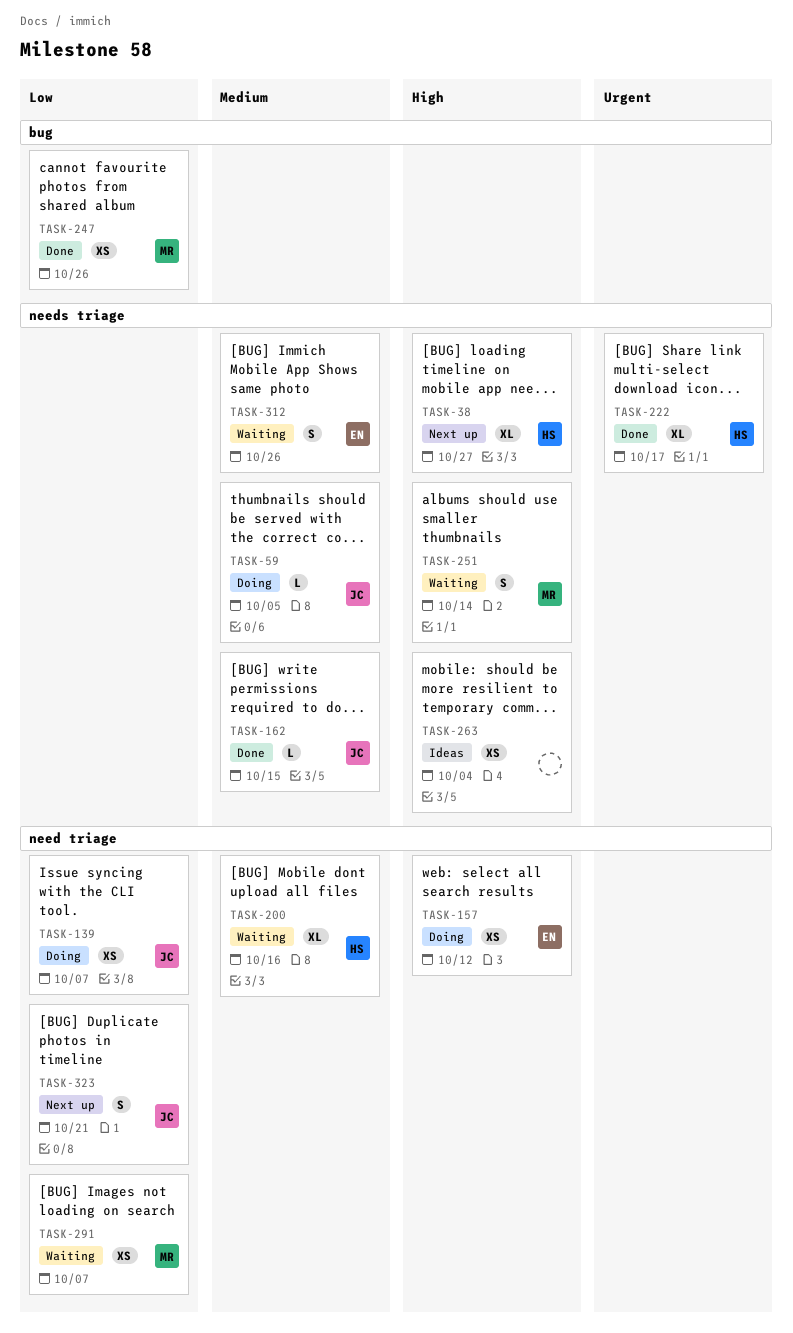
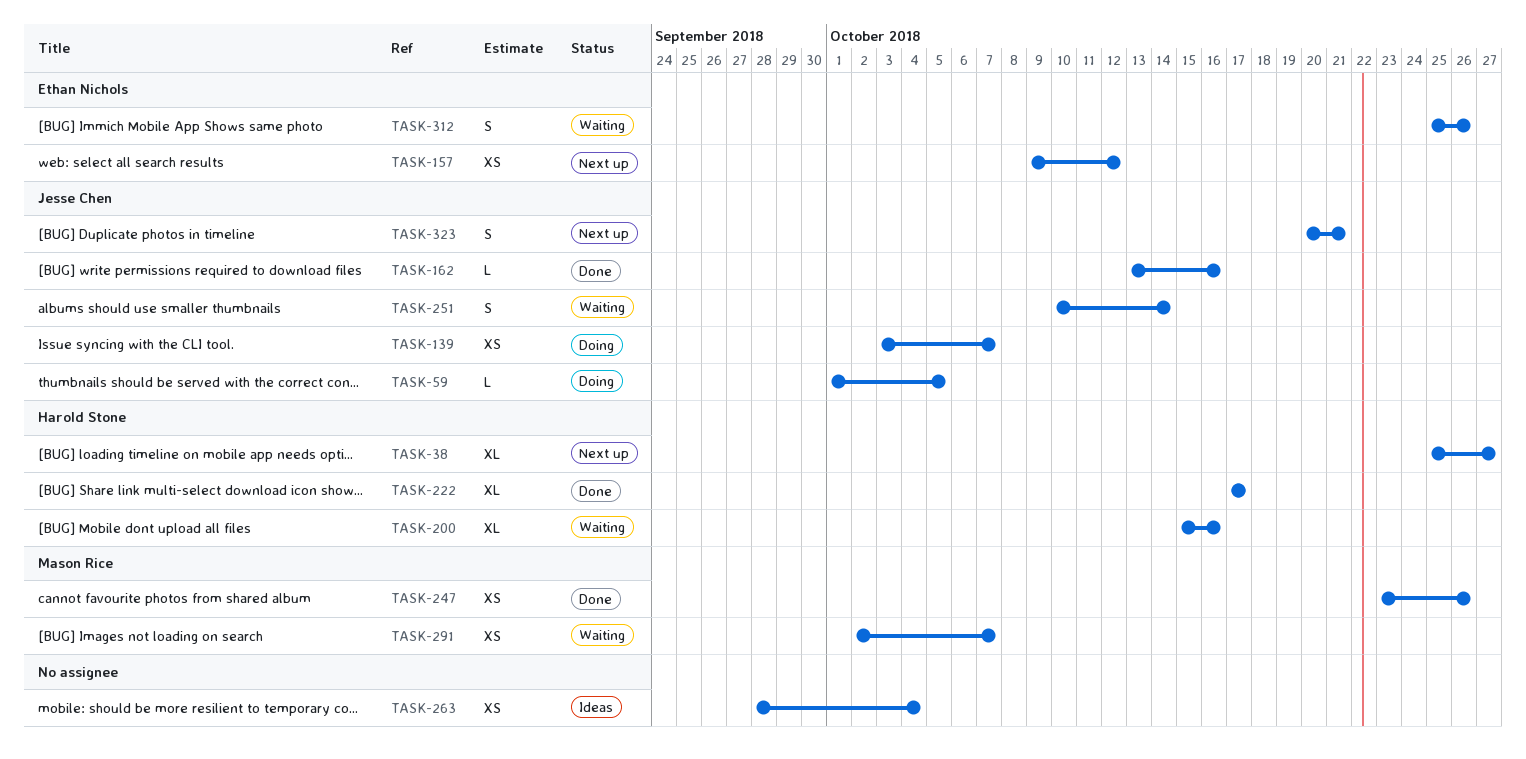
TASK-157, status: Doing -> Next up
TASK-162, due: Oct 15 -> Oct 16
TASK-251, owner: Mason Rice -> Jesse Chen

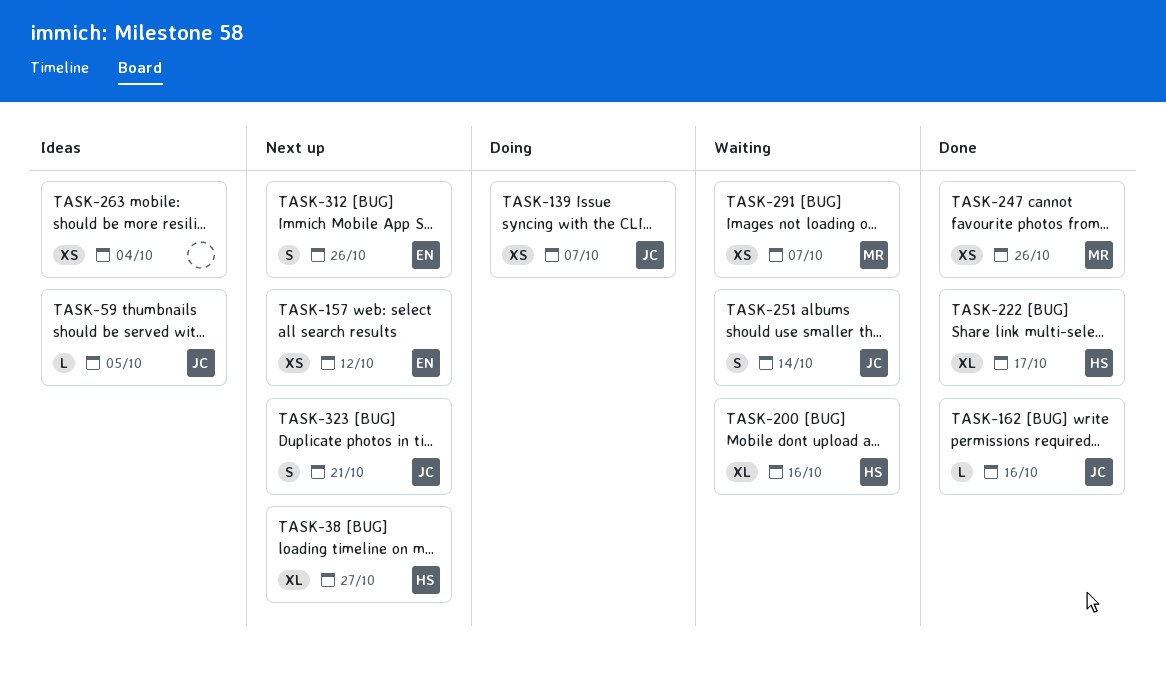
TASK-59, status: Doing -> Ideas
TASK-312, status: Waiting -> Next up

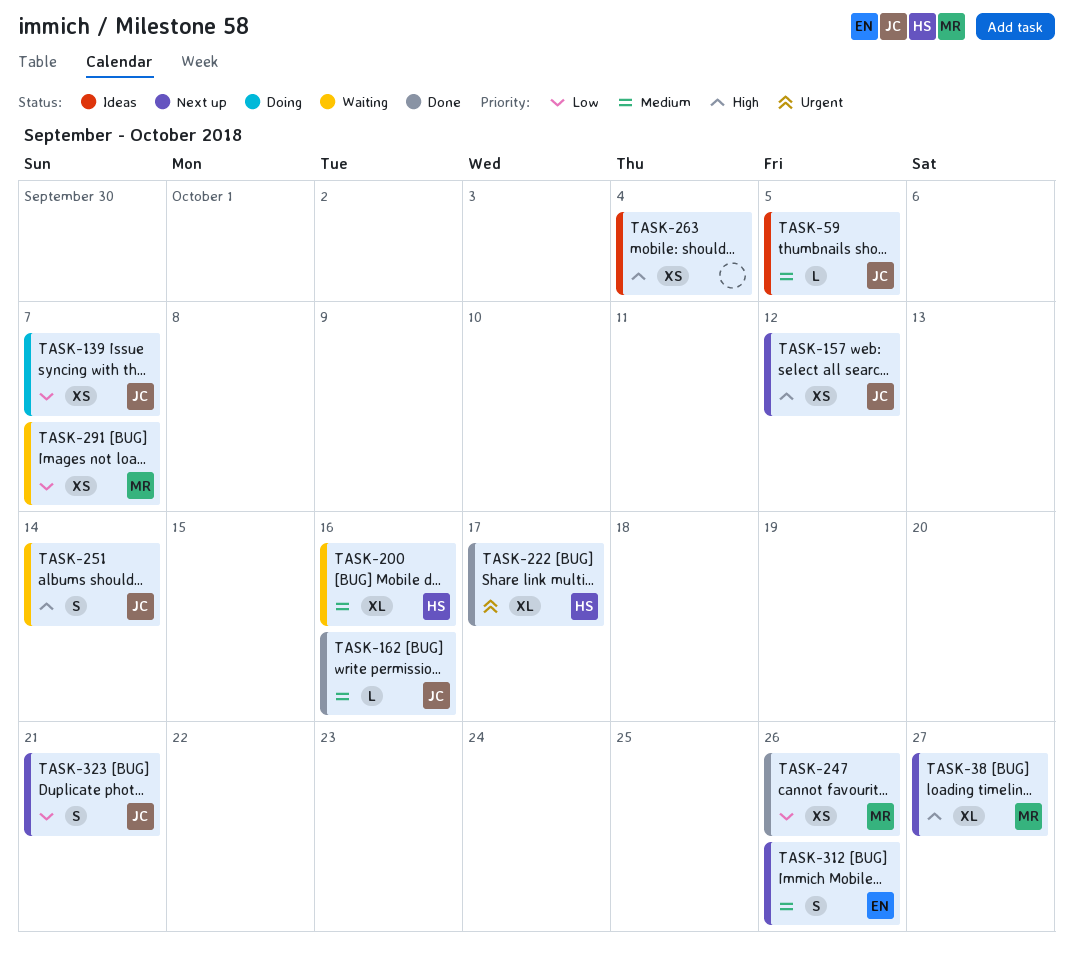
TASK-38, owner: HS -> MR
TASK-157, owner: EN -> JC

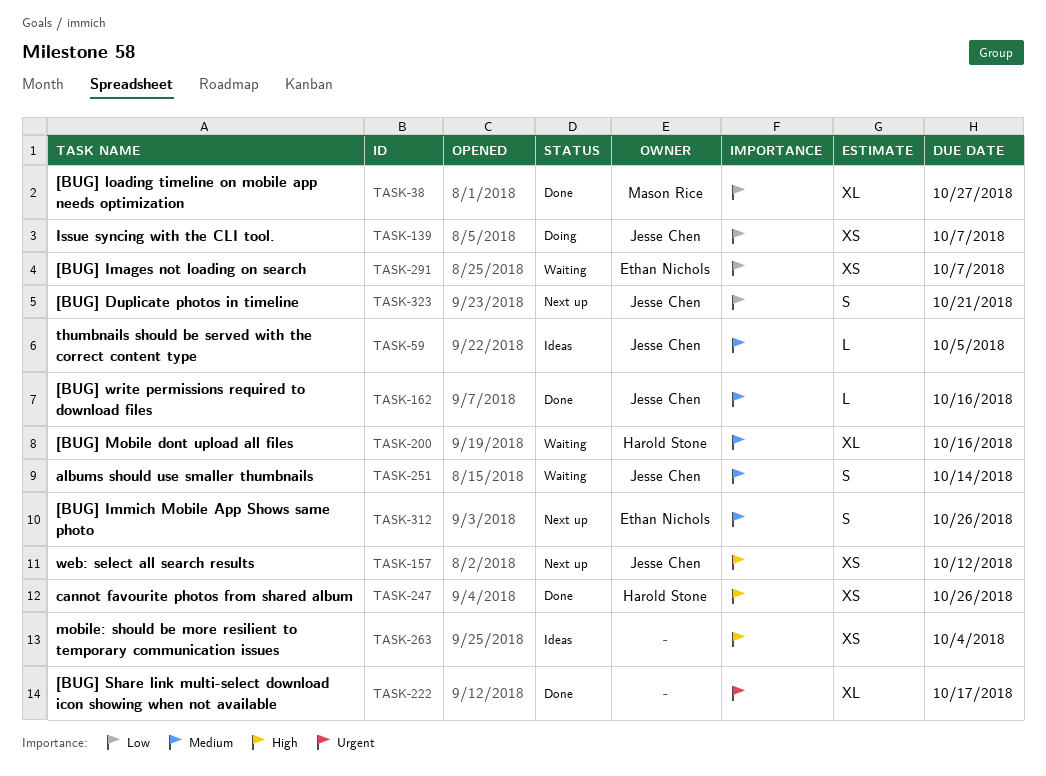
TASK-38, status: Next up -> Done
TASK-38, priority: High -> Low
TASK-222, owner: Harold Stone -> none
TASK-247, owner: Mason Rice -> Harold Stone
TASK-247, priority: Low -> High
TASK-251, priority: High -> Medium
TASK-291, owner: Mason Rice -> Ethan Nichols

